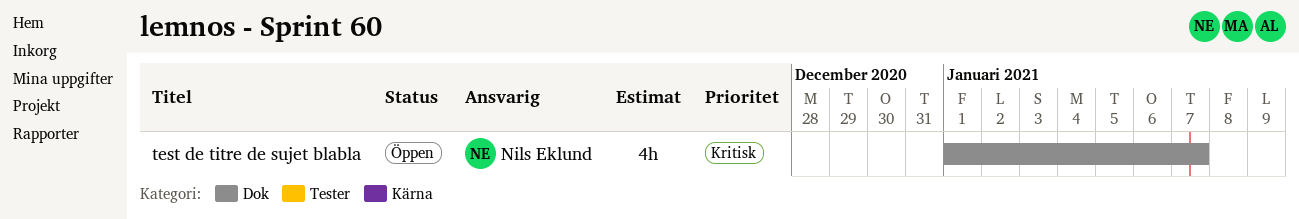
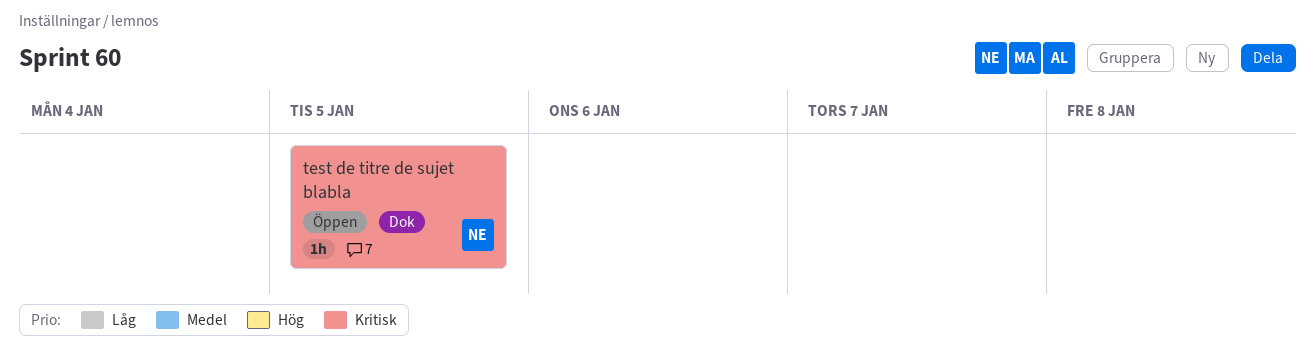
test de titre de sujet blabla, estimate: 4h -> 1h
test de titre de sujet blabla, due: Jan 7 -> Jan 5

